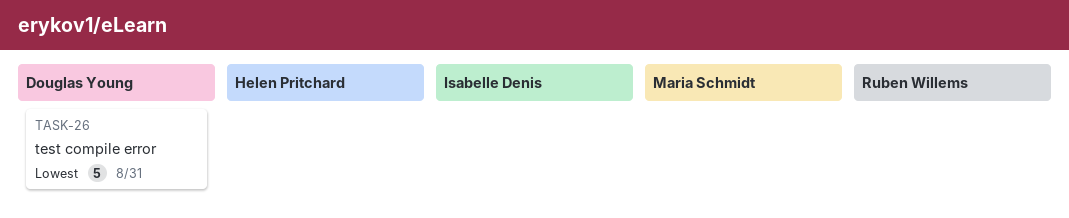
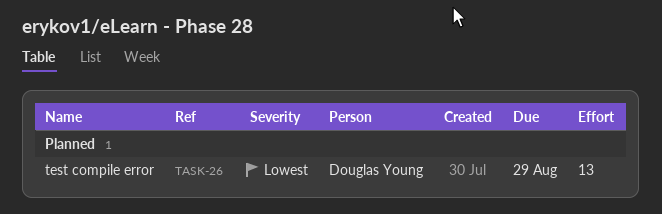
TASK-26, estimate: 5 -> 13
TASK-26, due: Aug 31 -> Aug 29

